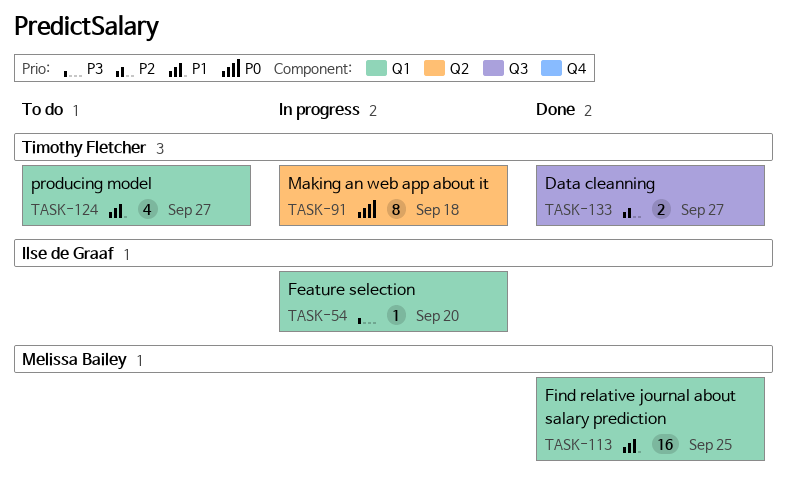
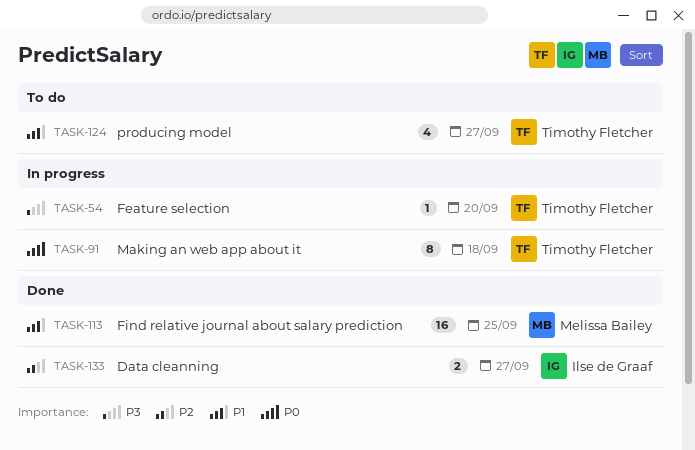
TASK-54, owner: Ilse de Graaf -> Timothy Fletcher
TASK-133, owner: Timothy Fletcher -> Ilse de Graaf

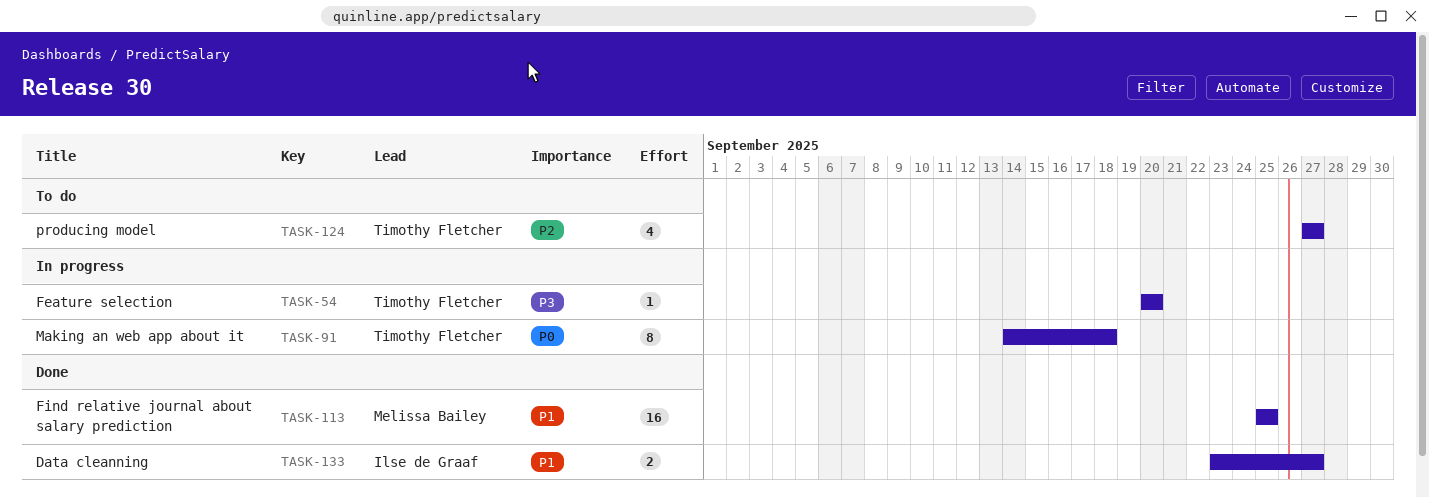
TASK-124, priority: P1 -> P2
TASK-133, priority: P2 -> P1

